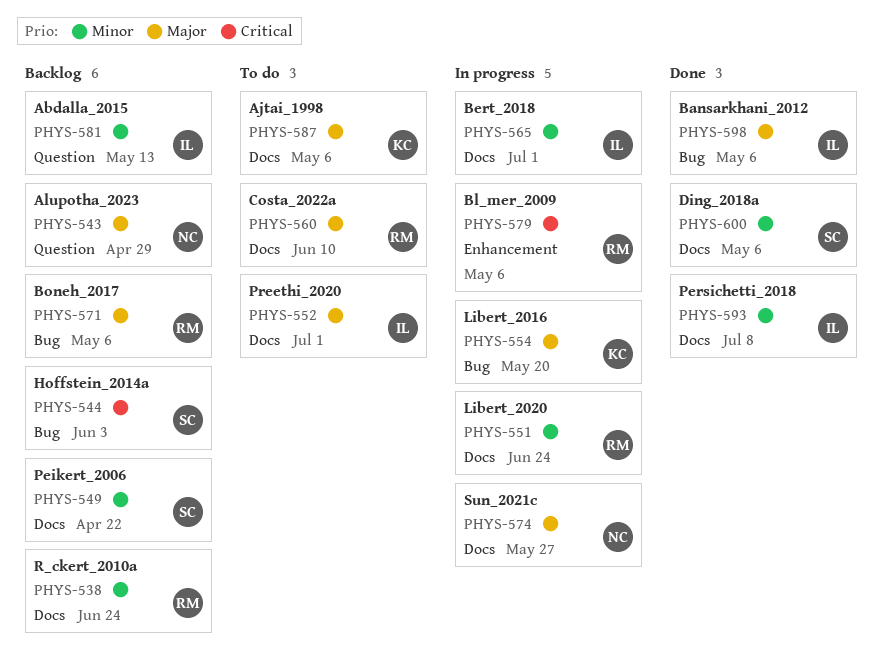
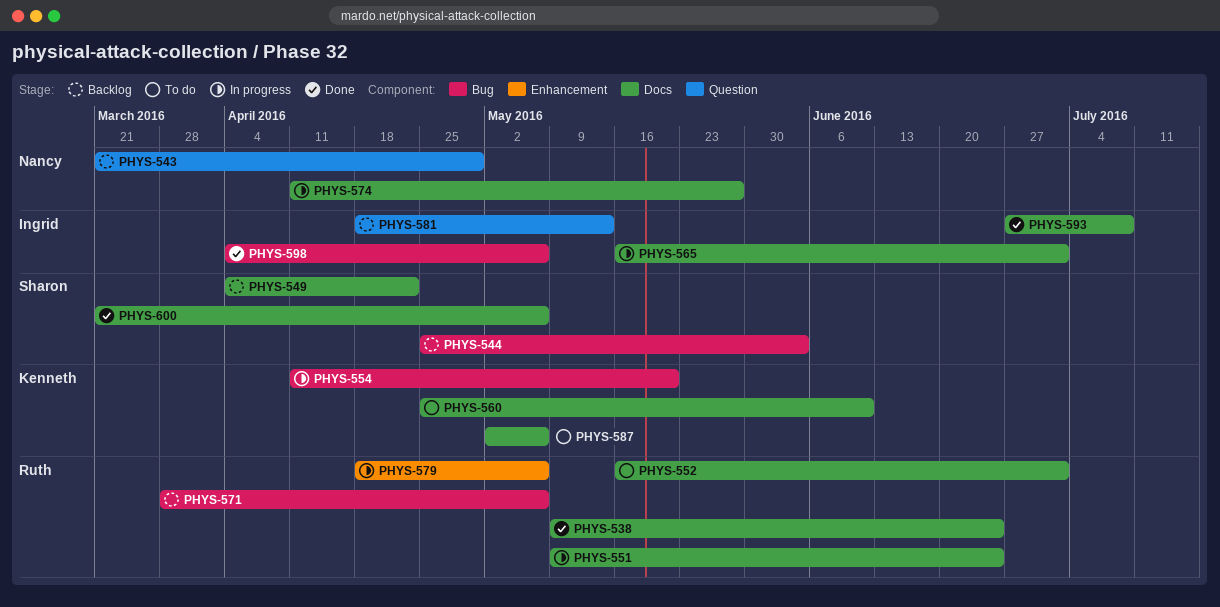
PHYS-538, status: Backlog -> Done
PHYS-552, owner: Ingrid -> Ruth
PHYS-560, owner: Ruth -> Kenneth

